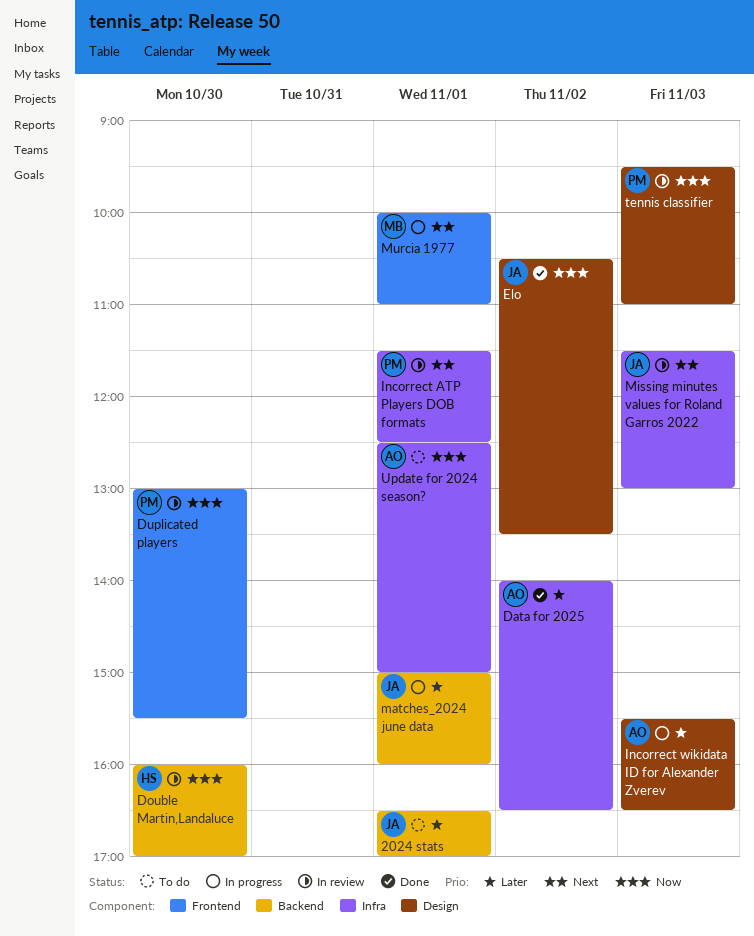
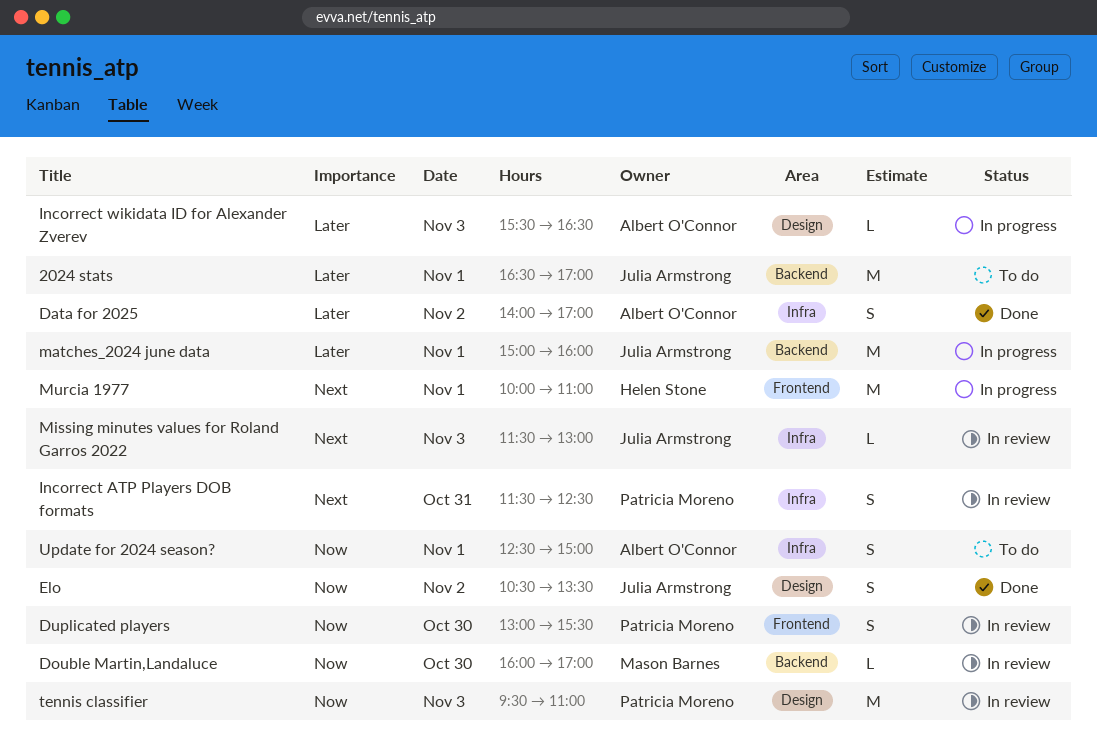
Data for 2025, ends: 16:30 -> 17:00
Double Martin,Landaluce, owner: Helen Stone -> Mason Barnes
Incorrect ATP Players DOB formats, day: Nov 1 -> Oct 31
Murcia 1977, owner: Mason Barnes -> Helen Stone

